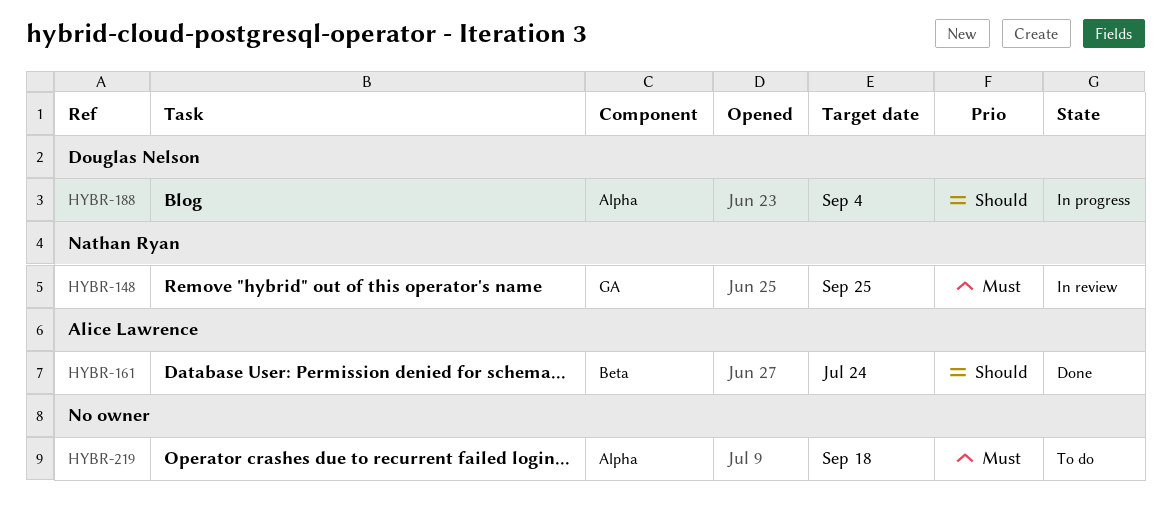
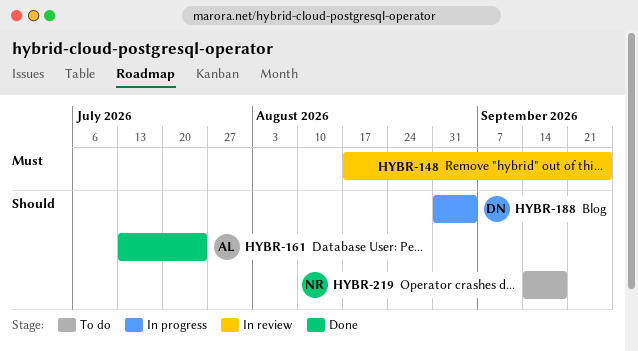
HYBR-148, owner: Nathan Ryan -> none
HYBR-219, owner: none -> Nathan Ryan
HYBR-219, priority: Must -> Should

